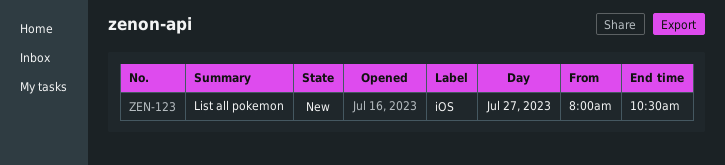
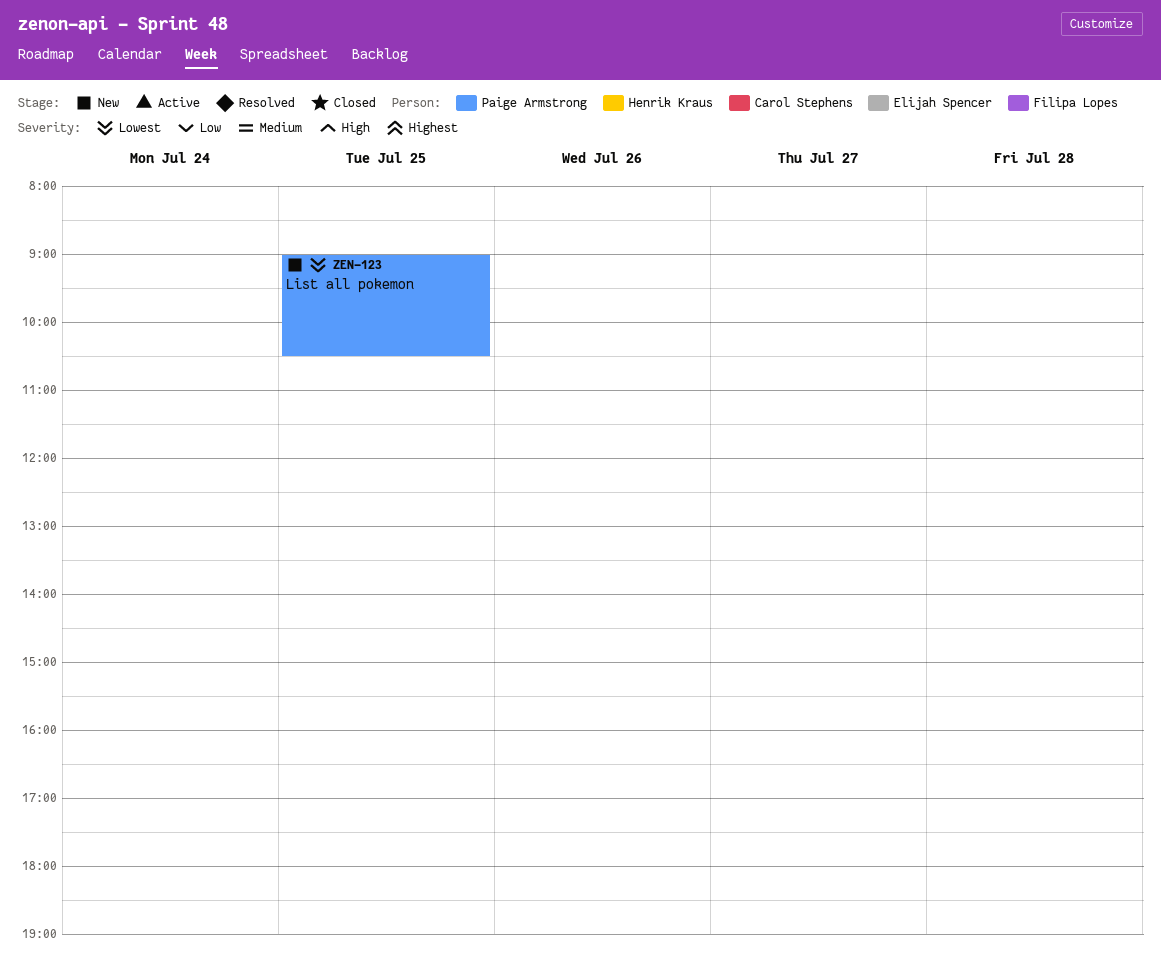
ZEN-123, day: Jul 27 -> Jul 25
ZEN-123, begins: 08:00 -> 09:00

